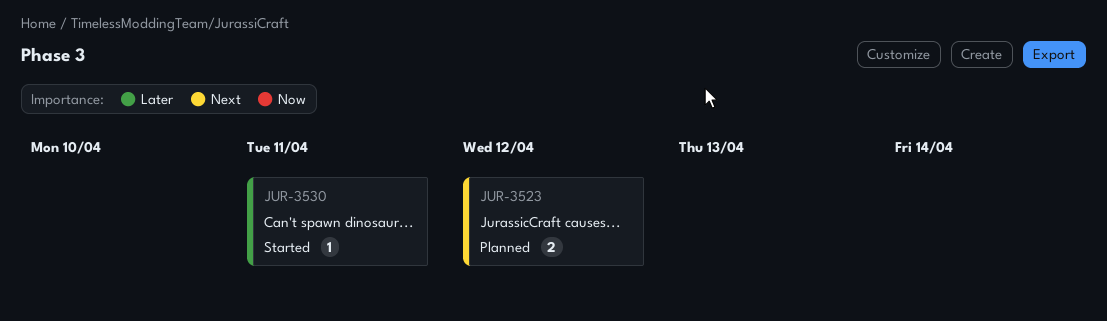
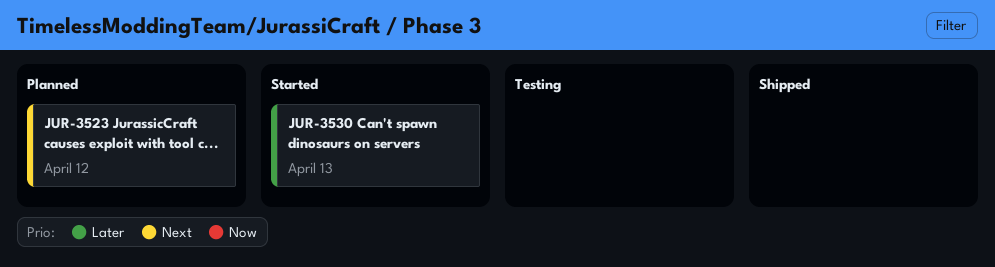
JUR-3530, due: Apr 11 -> Apr 13

